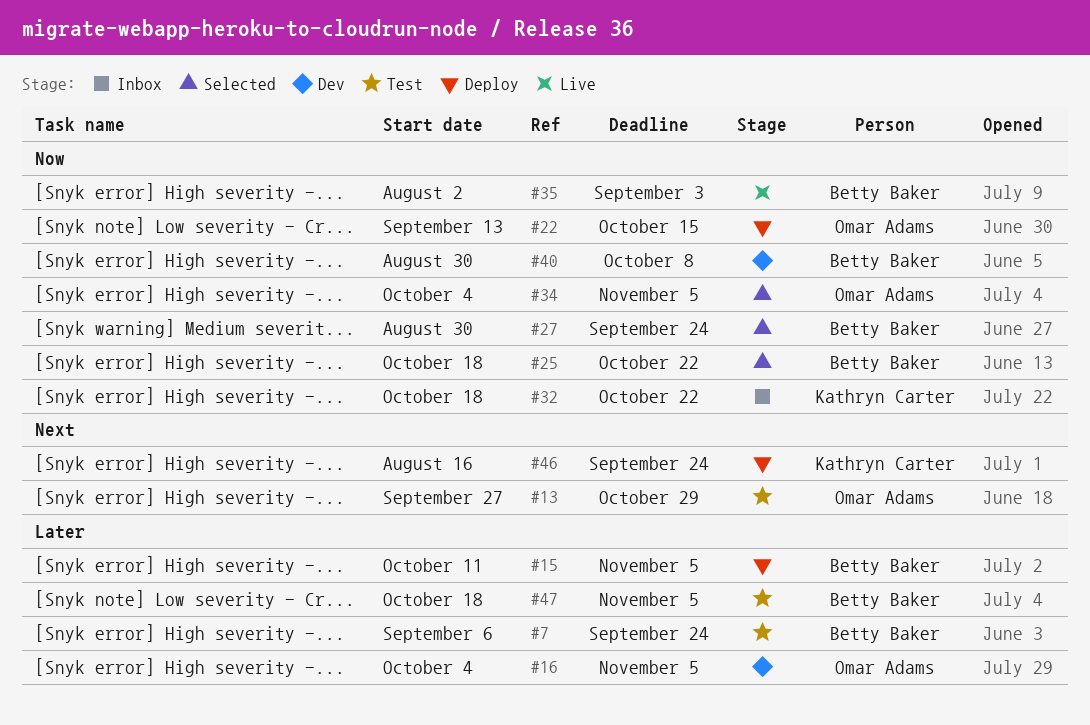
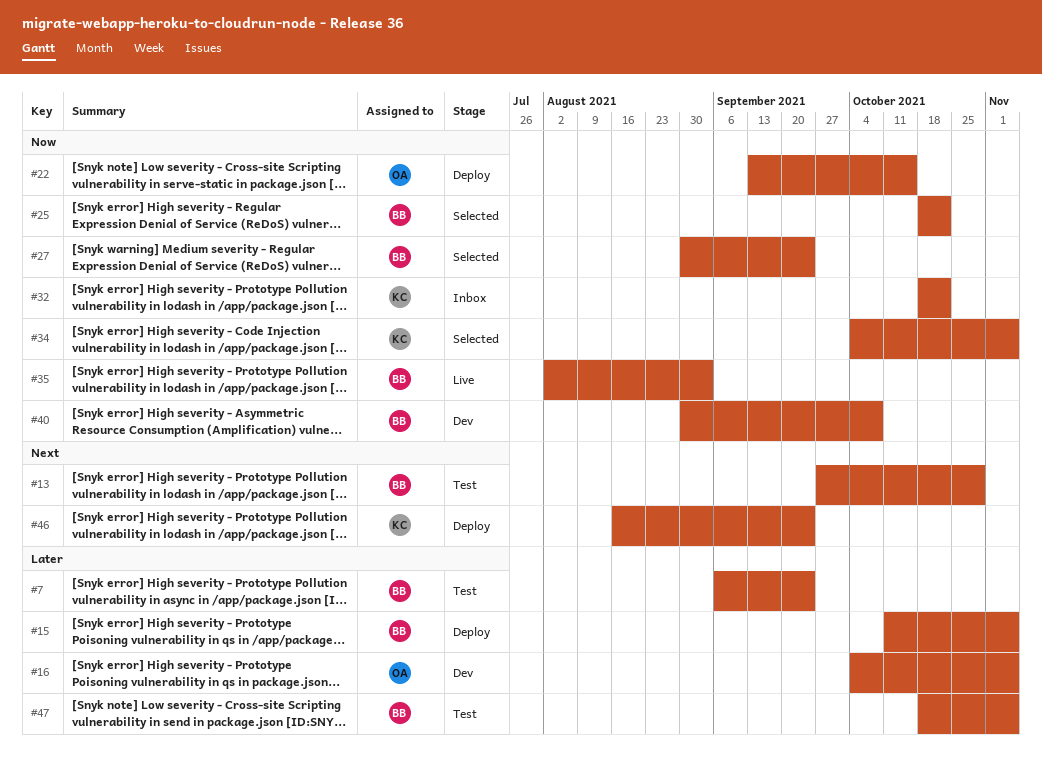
#13, owner: Omar Adams -> Betty Baker
#34, owner: Omar Adams -> Kathryn Carter

